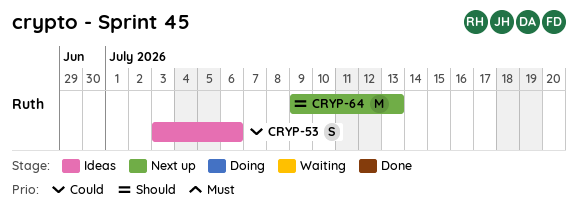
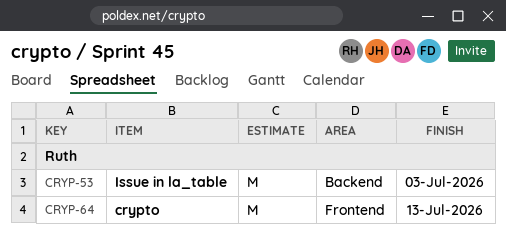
CRYP-53, estimate: S -> M
CRYP-53, due: Jul 6 -> Jul 3

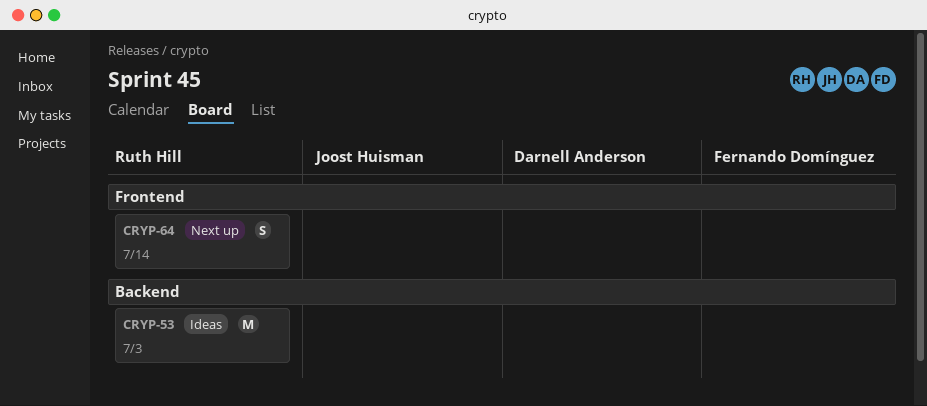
CRYP-64, estimate: M -> S
CRYP-64, due: Jul 13 -> Jul 14

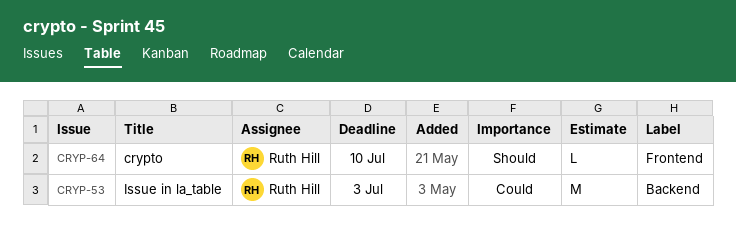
CRYP-64, estimate: S -> L
CRYP-64, due: Jul 14 -> Jul 10

